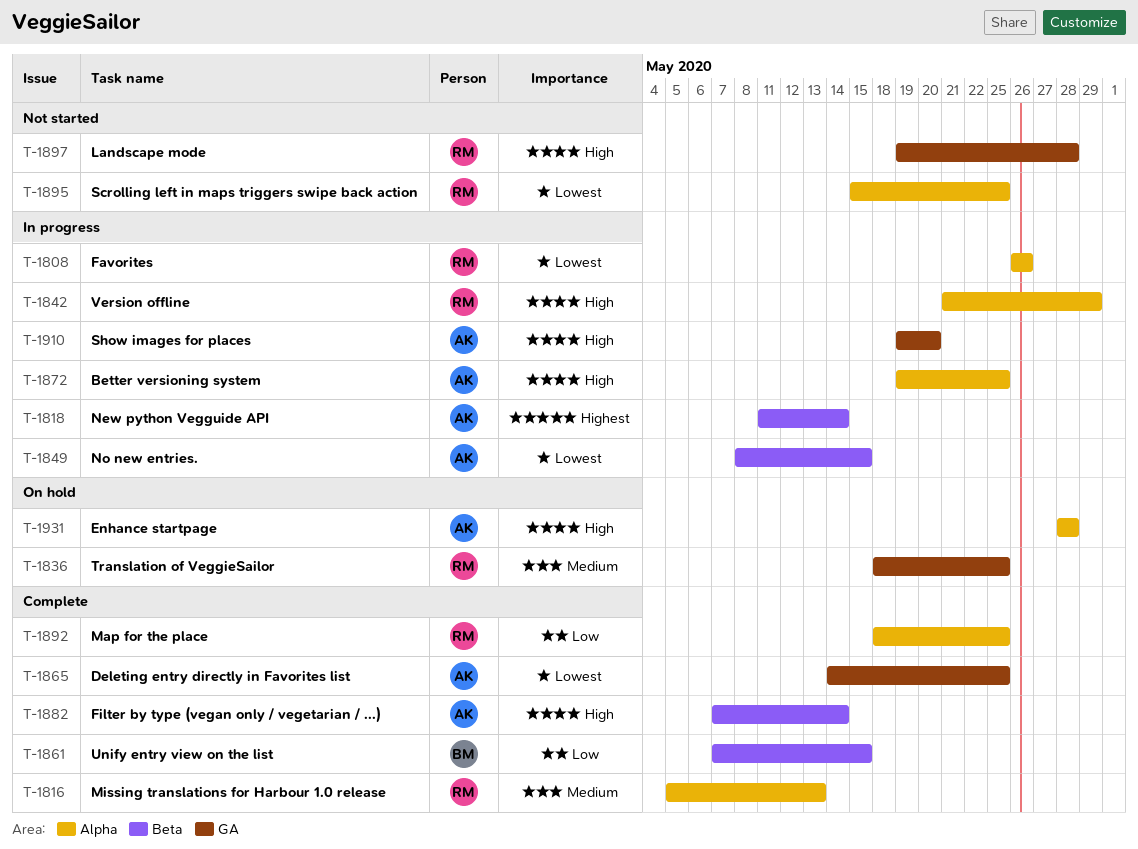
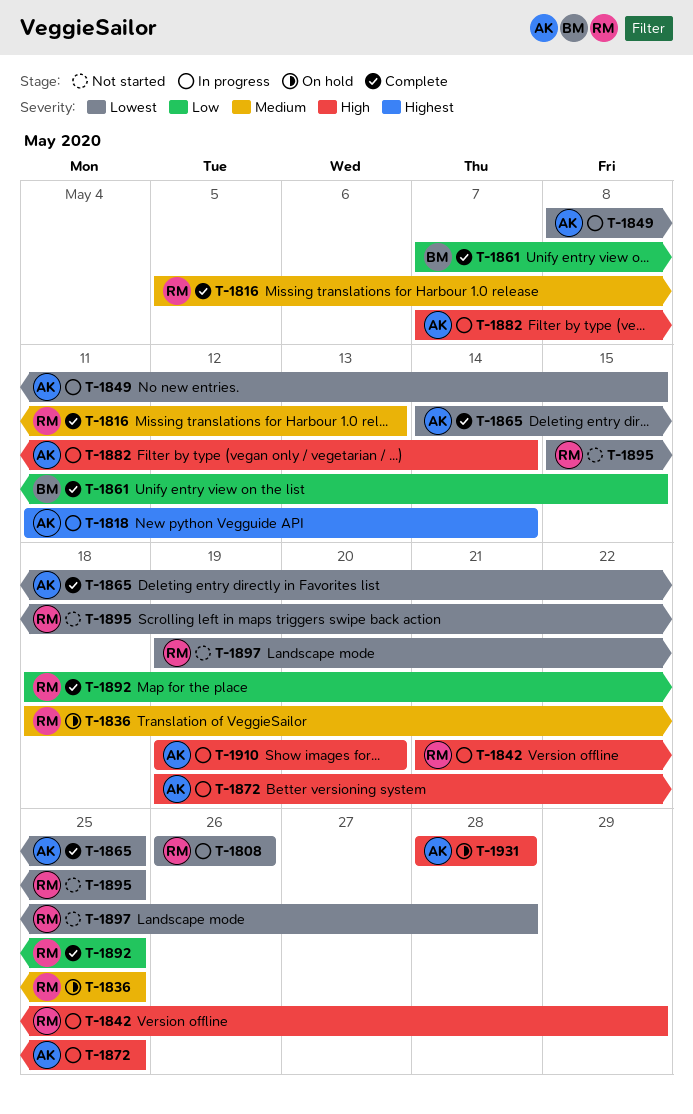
T-1882, status: Complete -> In progress
T-1897, priority: High -> Lowest

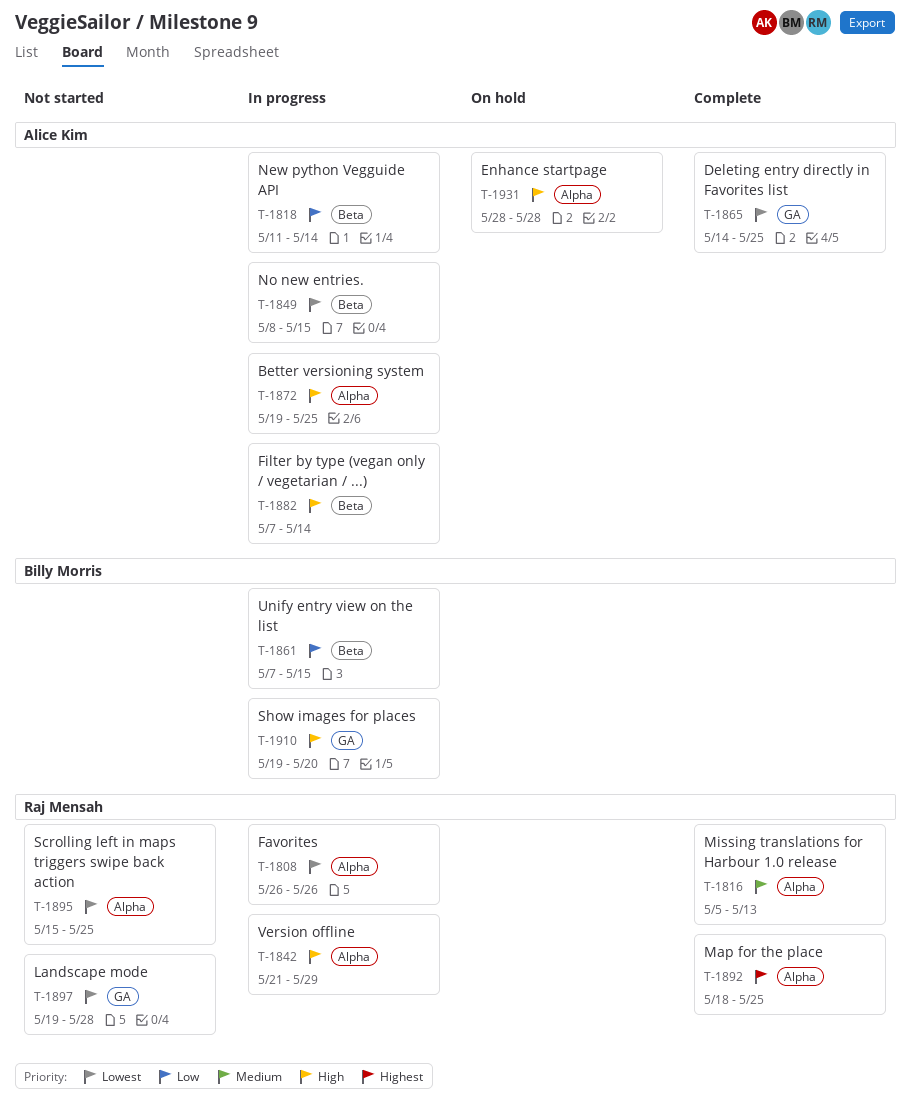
T-1818, priority: Highest -> Low
T-1836: present -> none
T-1861, status: Complete -> In progress
T-1892, priority: Low -> Highest
T-1910, owner: Alice Kim -> Billy Morris

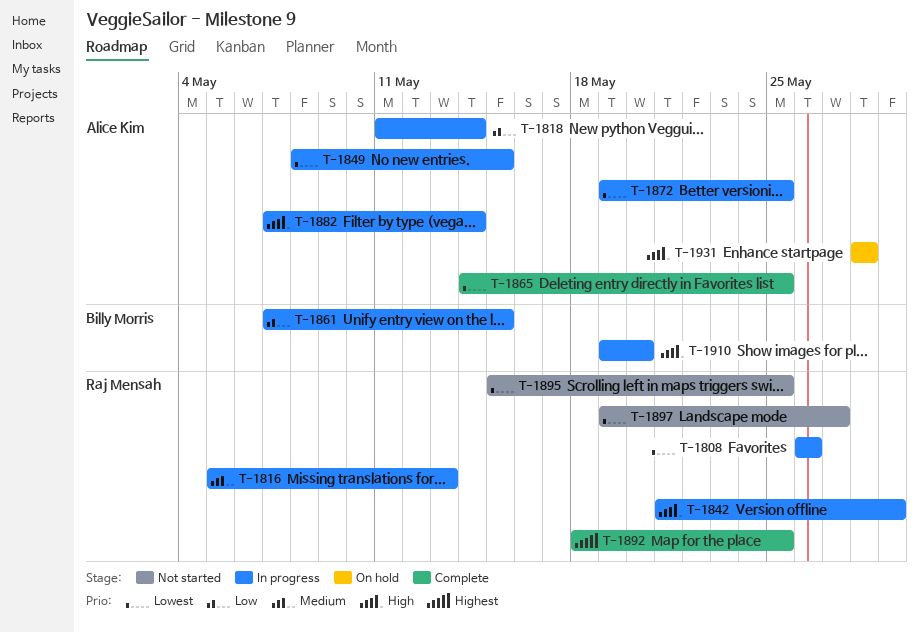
T-1816, status: Complete -> In progress
T-1872, priority: High -> Lowest
T-1897, due: May 28 -> May 27

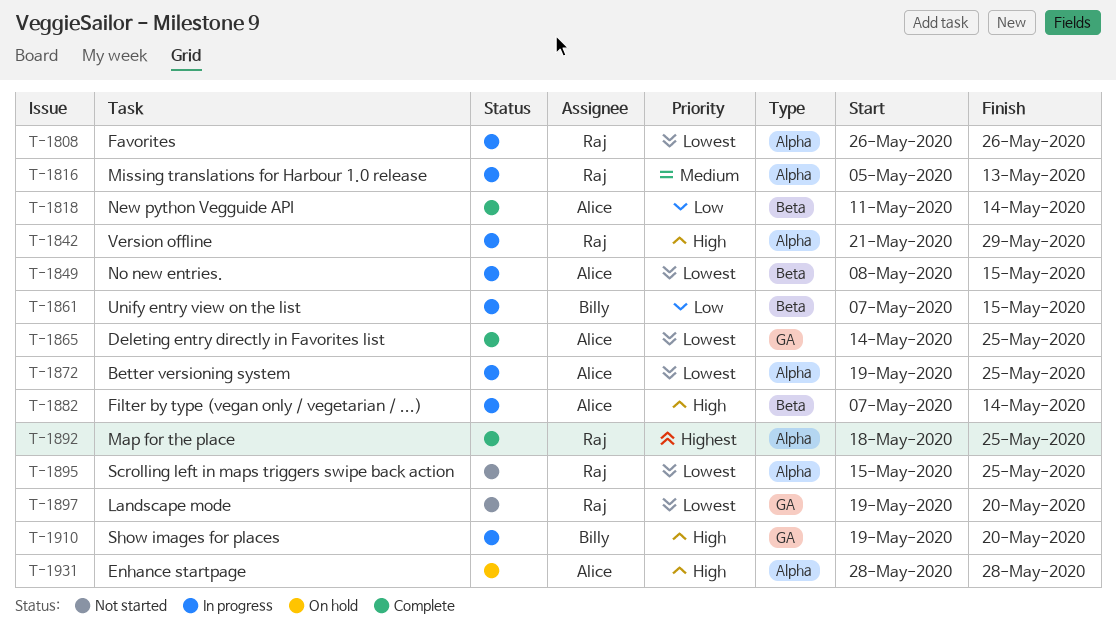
T-1818, status: In progress -> Complete
T-1897, due: May 27 -> May 20

